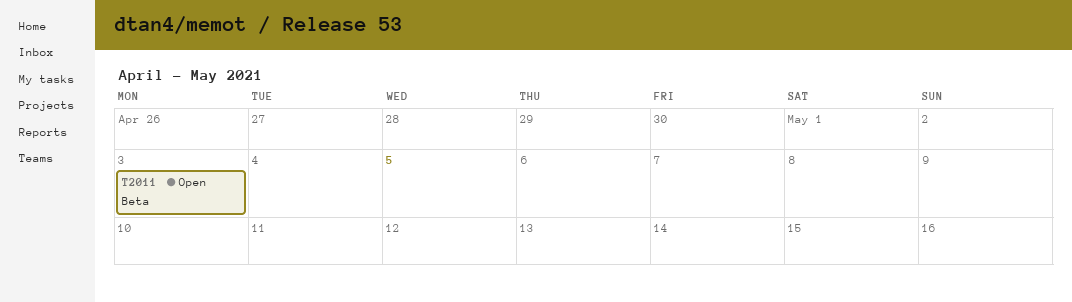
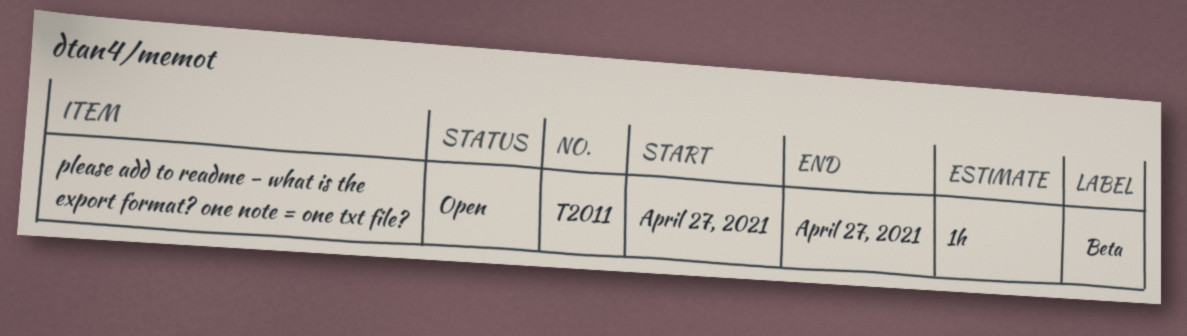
T2011, due: May 3 -> Apr 27

